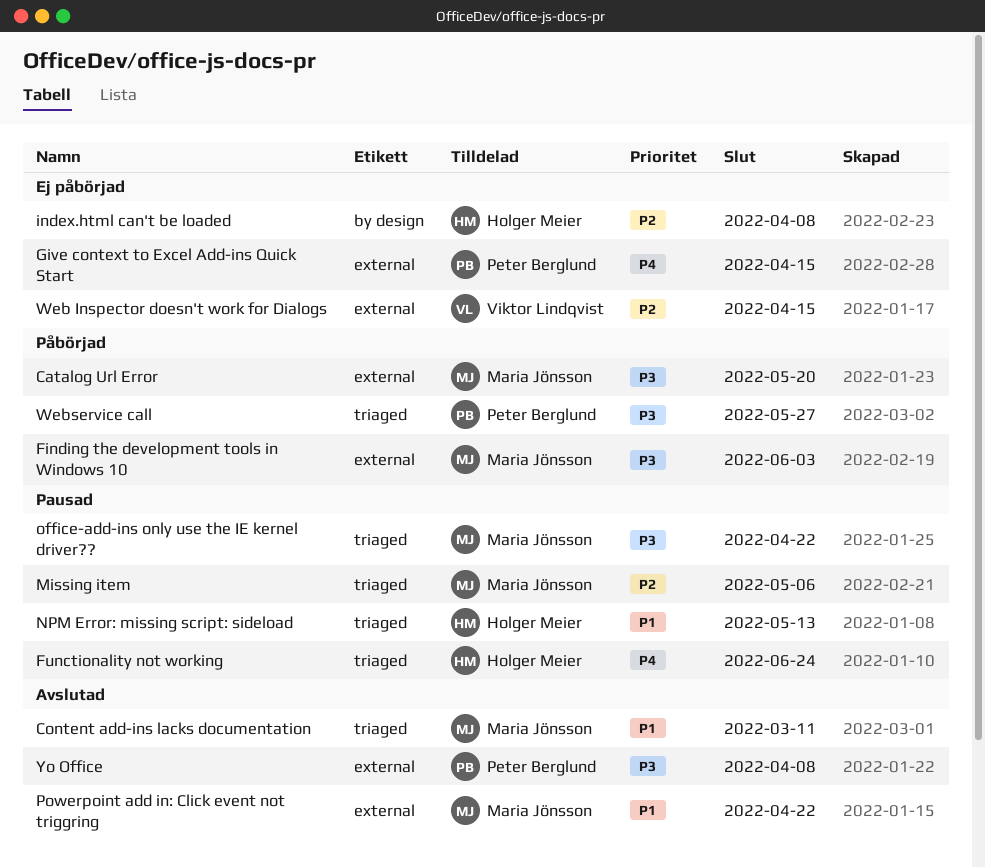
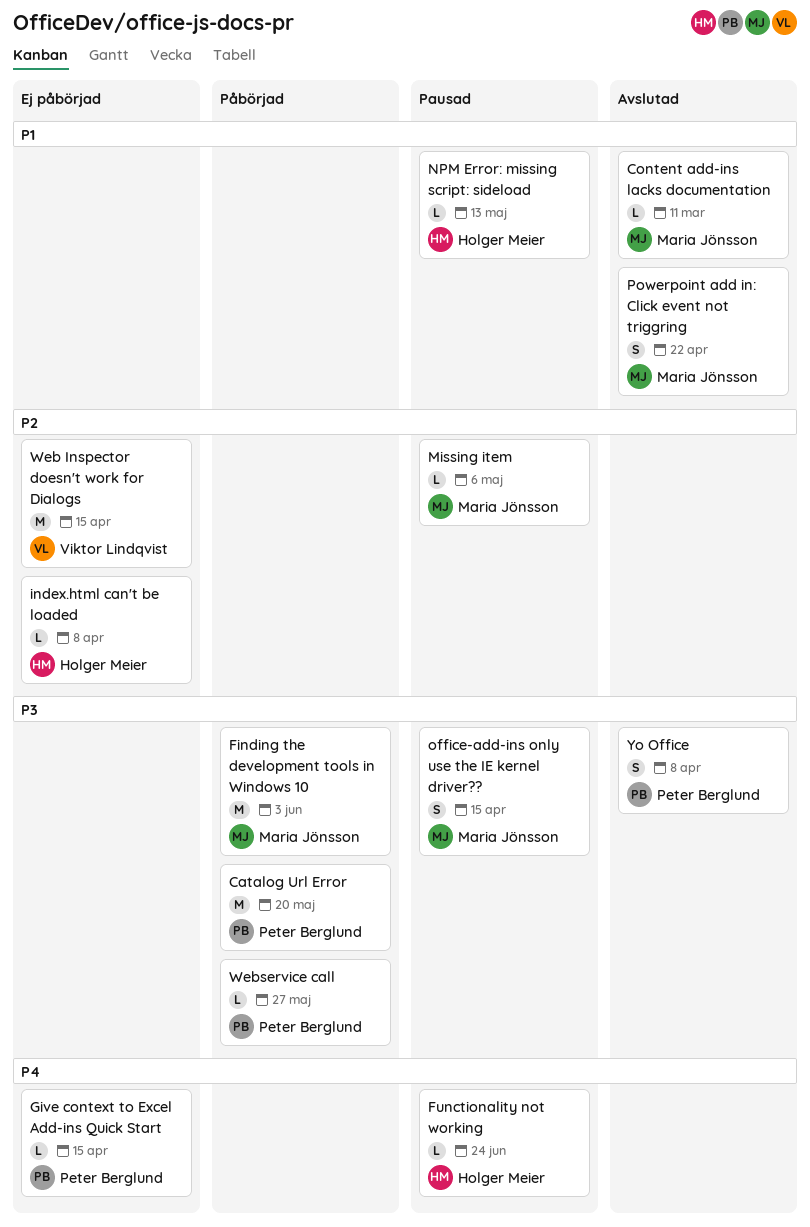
Catalog Url Error, owner: Maria Jönsson -> Peter Berglund
office-add-ins only use the IE kernel driver??, due: Apr 22 -> Apr 15

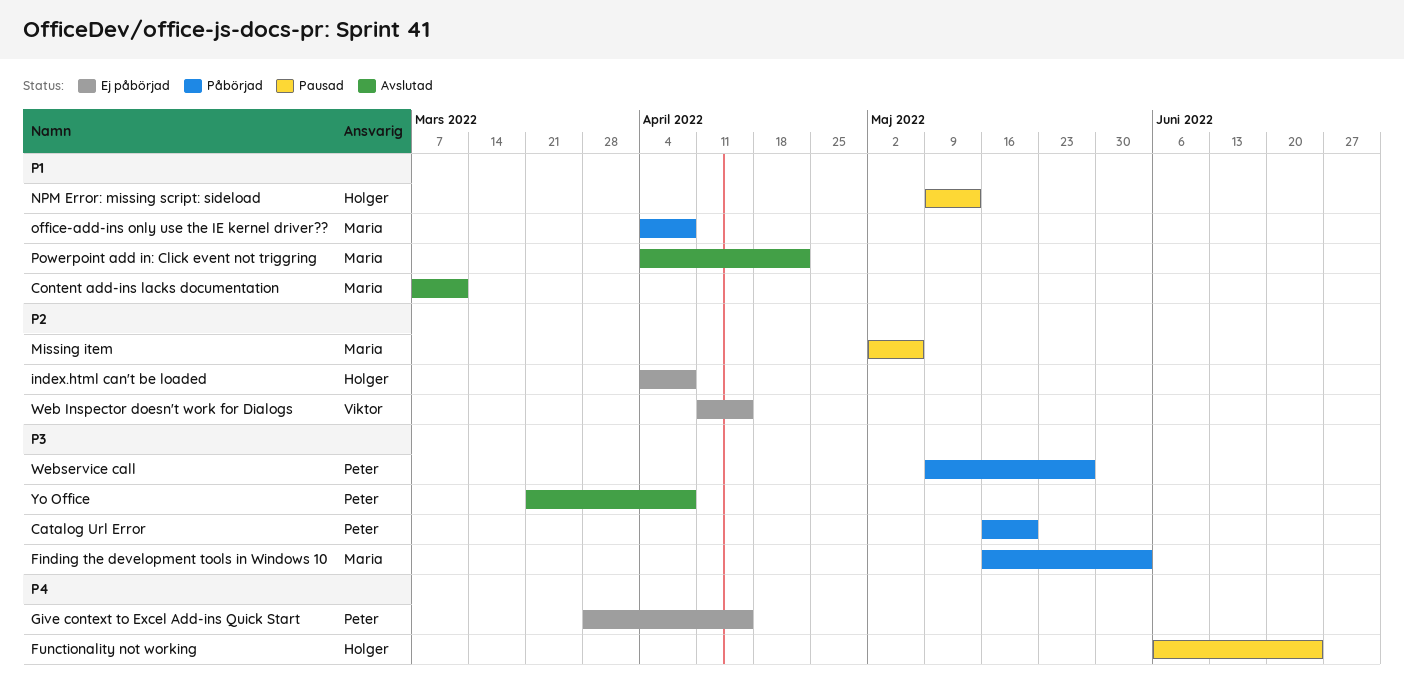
office-add-ins only use the IE kernel driver??, status: Pausad -> Påbörjad
office-add-ins only use the IE kernel driver??, priority: P3 -> P1
office-add-ins only use the IE kernel driver??, due: Apr 15 -> Apr 8

